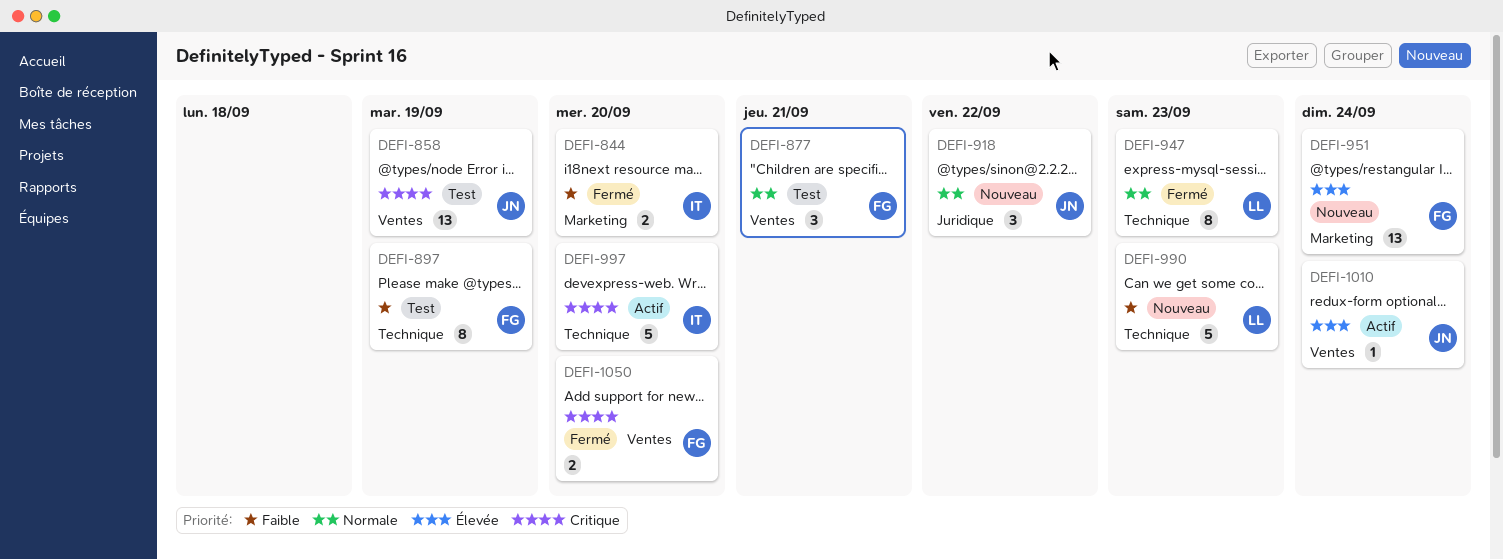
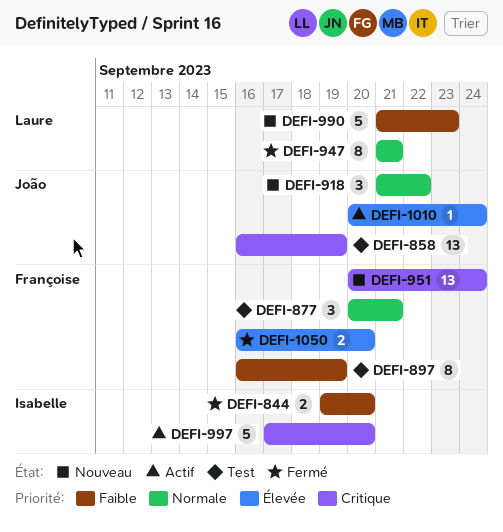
DEFI-947, due: Sep 23 -> Sep 21
DEFI-951, priority: Élevée -> Critique
DEFI-1050, priority: Critique -> Élevée

